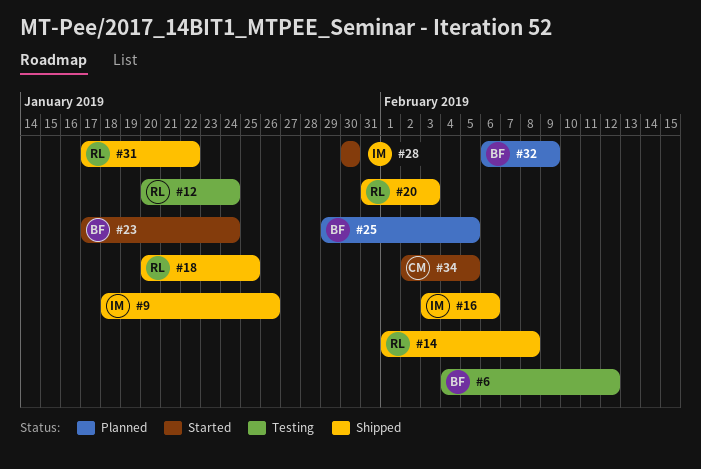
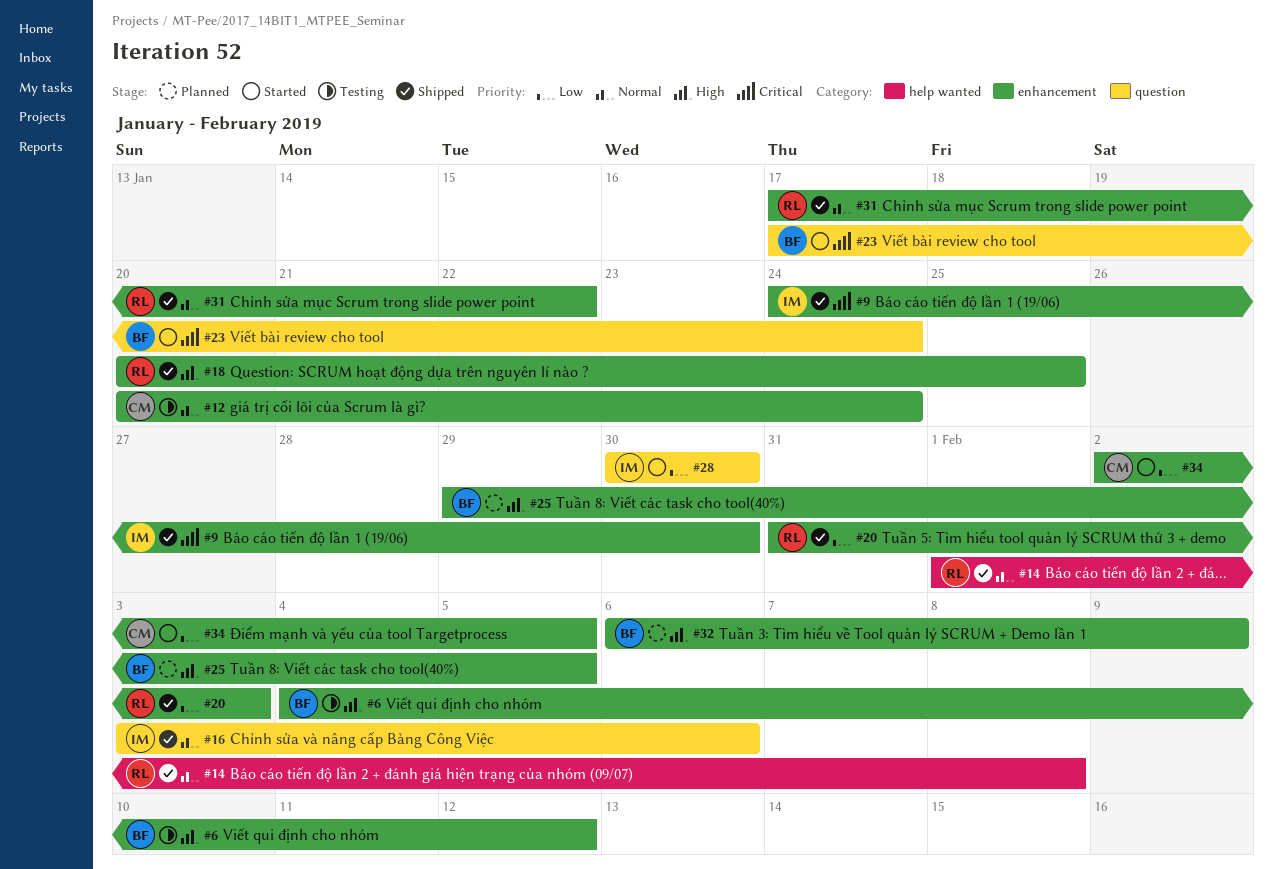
#9, start: Jan 18 -> Jan 24
#9, due: Jan 26 -> Jan 30
#12, owner: RL -> CM

